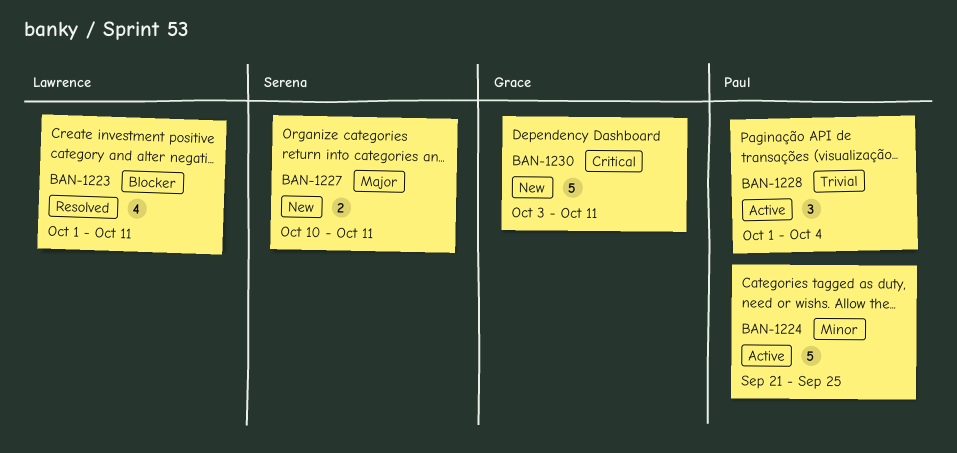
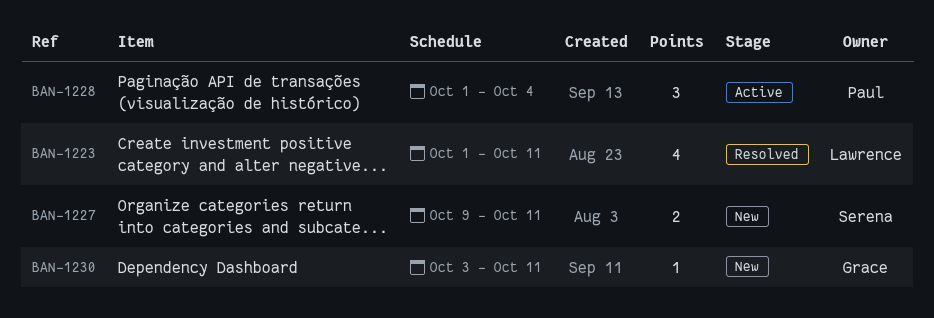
BAN-1224: present -> none
BAN-1227, start: Oct 10 -> Oct 9
BAN-1230, estimate: 5 -> 1

